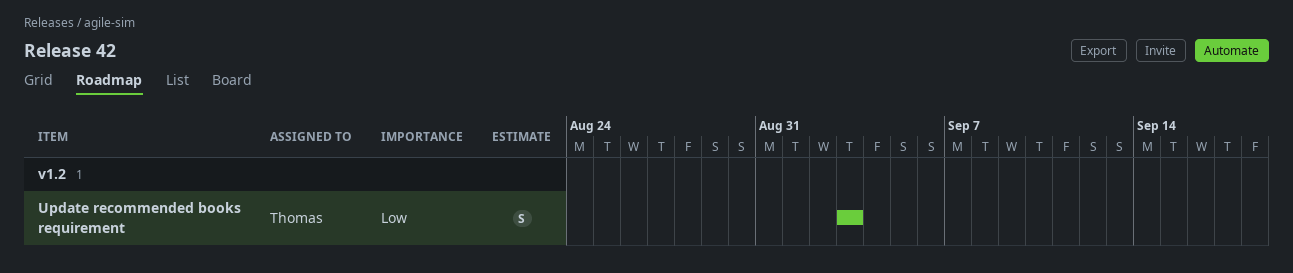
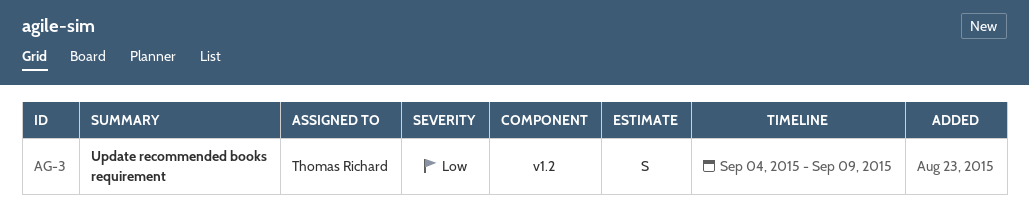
Update recommended books requirement, start: Sep 3 -> Sep 4
Update recommended books requirement, due: Sep 3 -> Sep 9

